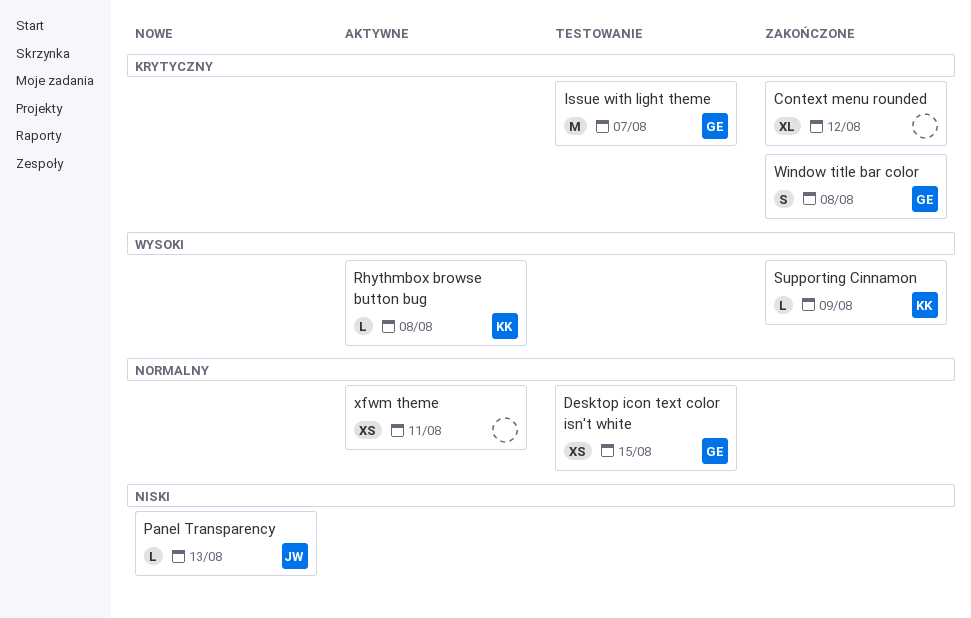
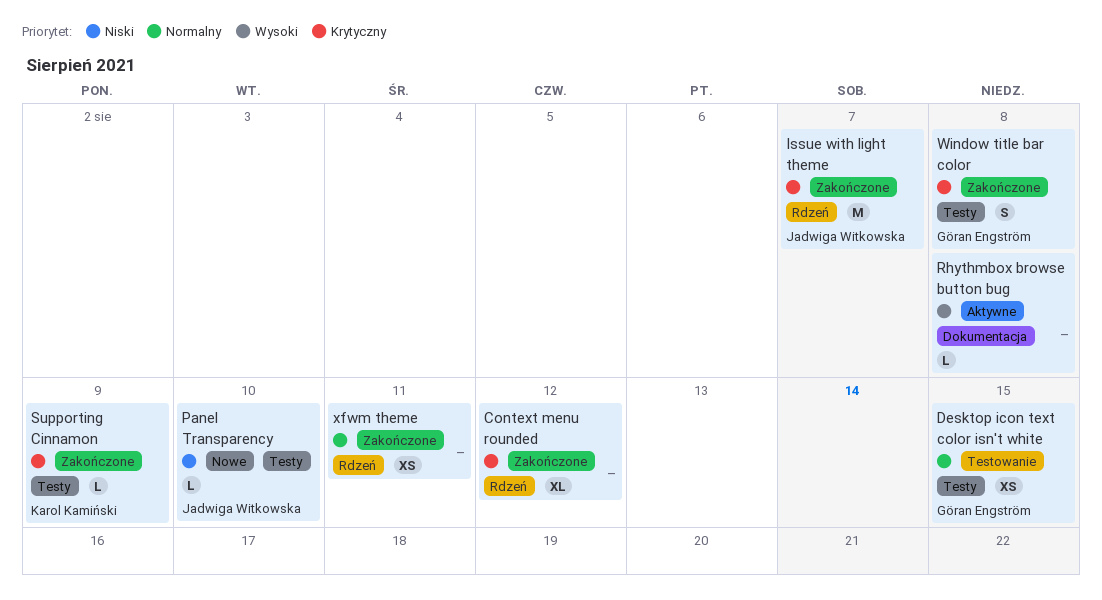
Issue with light theme, status: Testowanie -> Zakończone
Issue with light theme, owner: Göran Engström -> Jadwiga Witkowska
Panel Transparency, due: Aug 13 -> Aug 10
Rhythmbox browse button bug, owner: Karol Kamiński -> none
Supporting Cinnamon, priority: Wysoki -> Krytyczny
xfwm theme, status: Aktywne -> Zakończone

